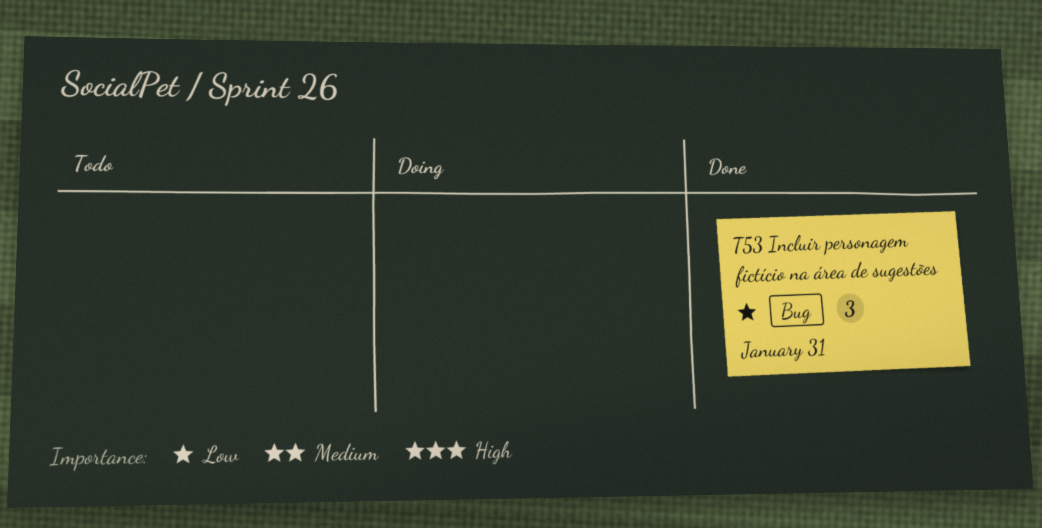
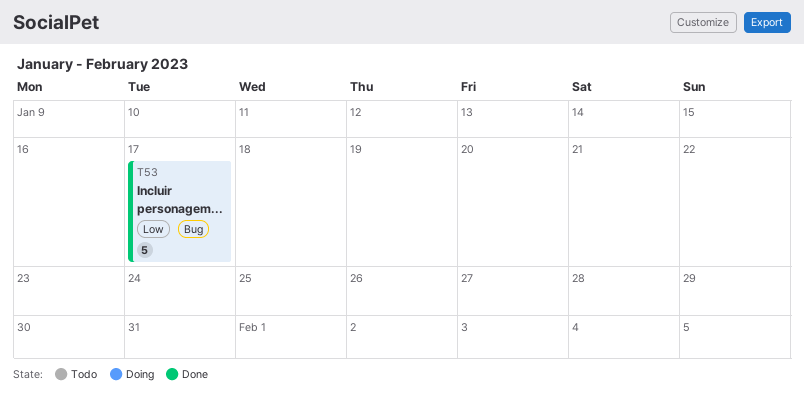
T53, estimate: 3 -> 5
T53, due: Jan 31 -> Jan 17

